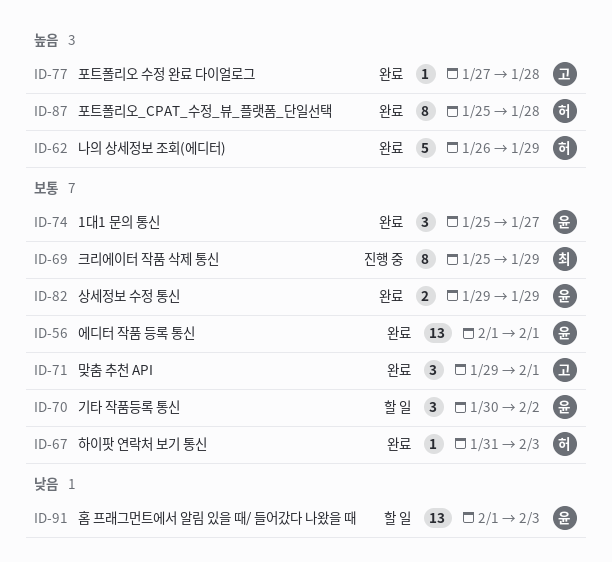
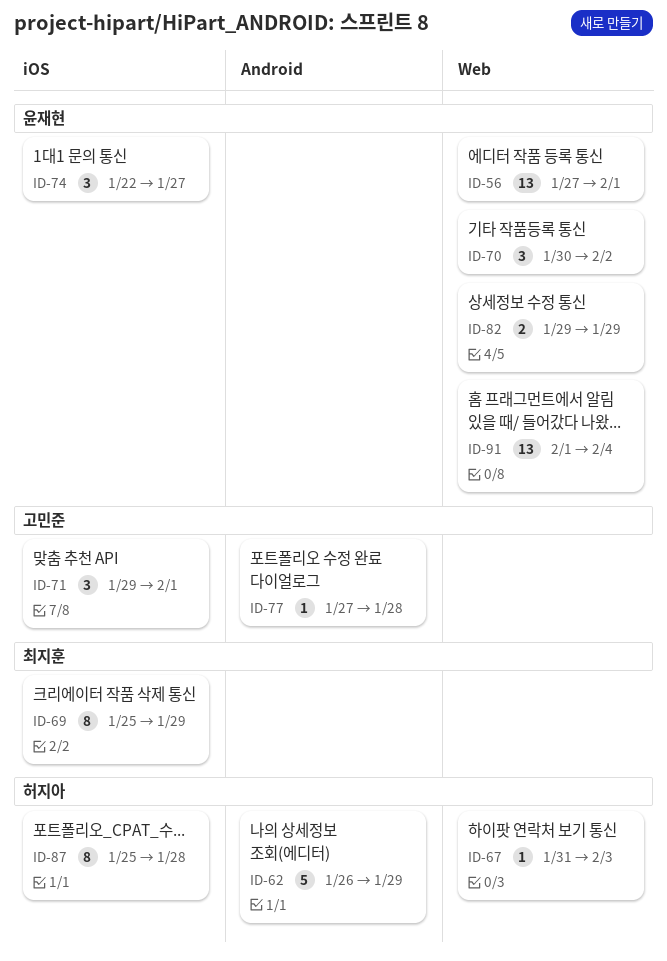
ID-56, start: Feb 1 -> Jan 27
ID-74, start: Jan 25 -> Jan 22
ID-91, due: Feb 3 -> Feb 4

